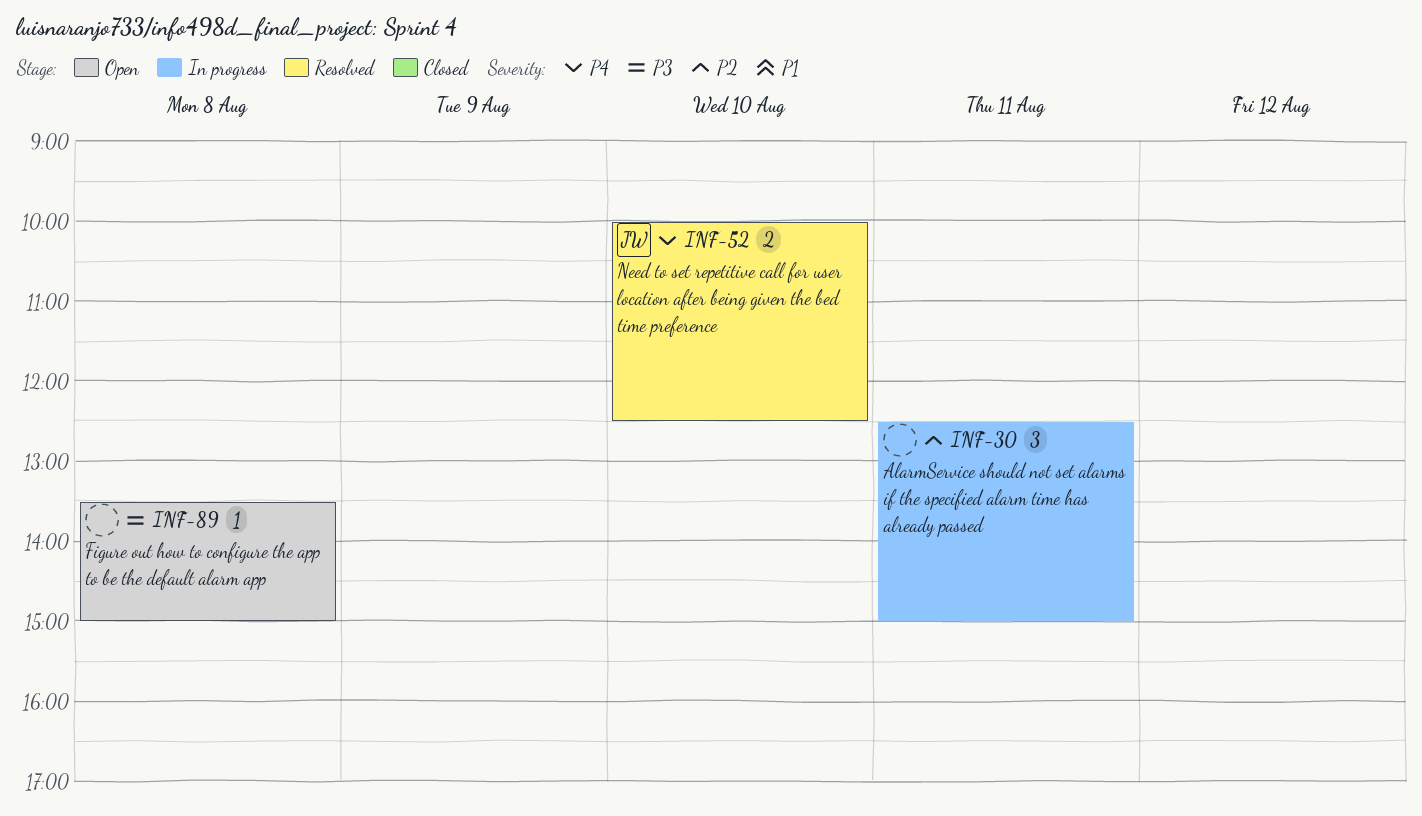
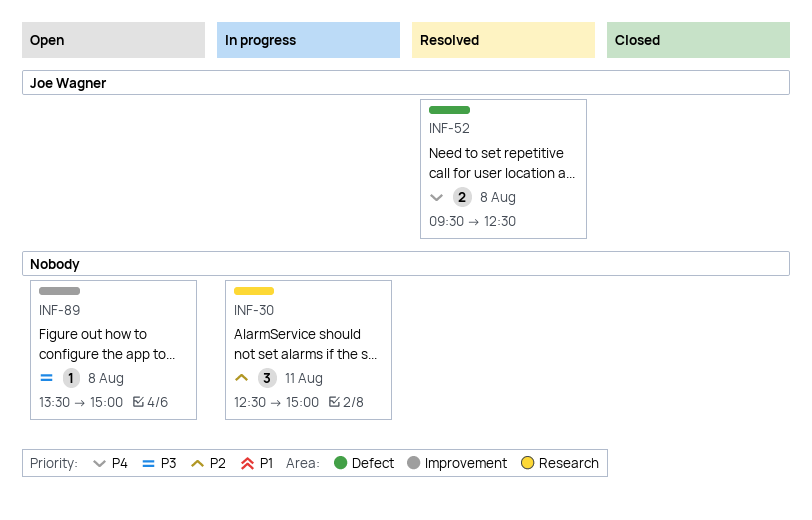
INF-52, day: Aug 10 -> Aug 8
INF-52, begins: 10:00 -> 09:30

